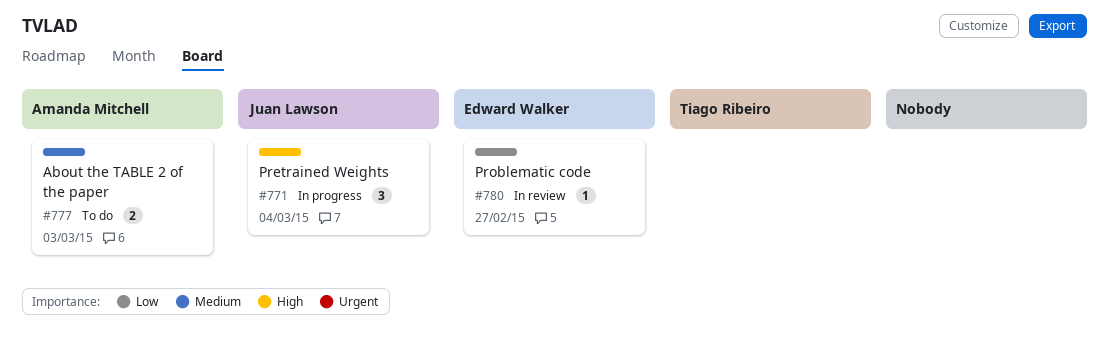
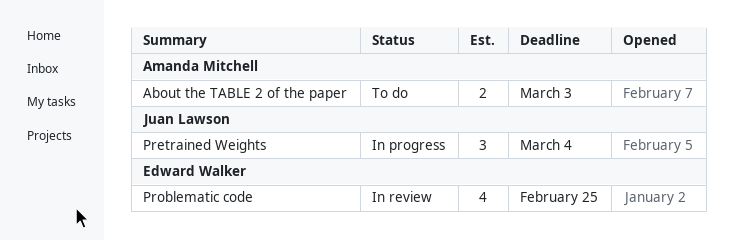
Problematic code, estimate: 1 -> 4
Problematic code, due: Feb 27 -> Feb 25

